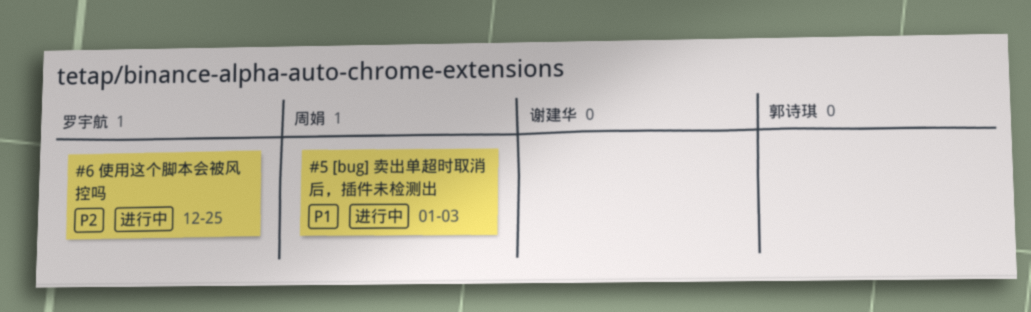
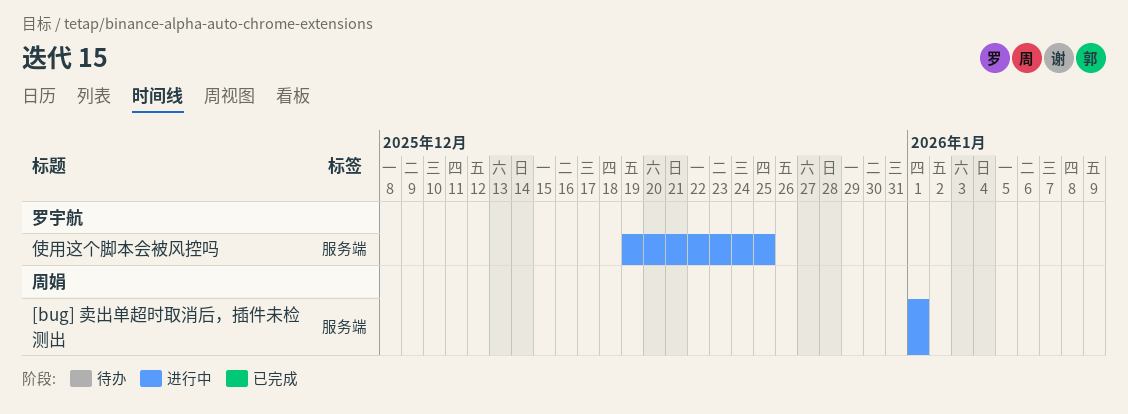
[bug] 卖出单超时取消后，插件未检测出, due: Jan 3 -> Jan 1

